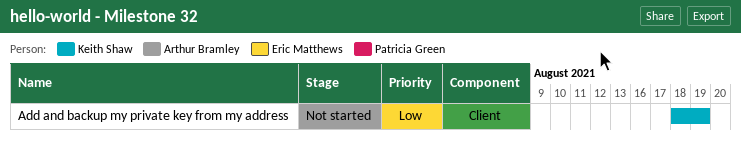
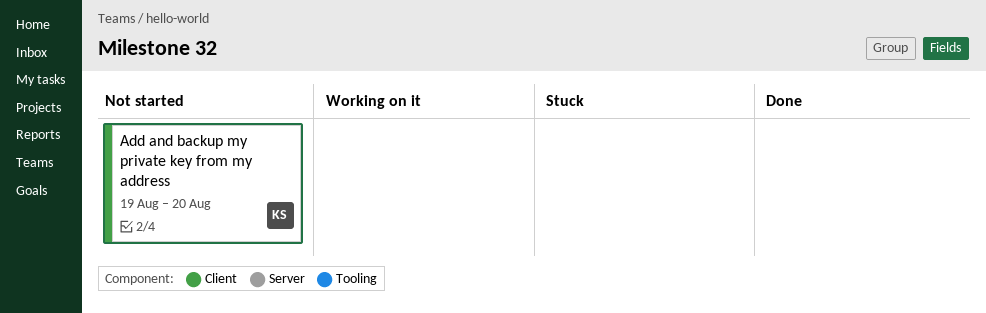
Add and backup my private key from my address, start: Aug 18 -> Aug 19
Add and backup my private key from my address, due: Aug 19 -> Aug 20

